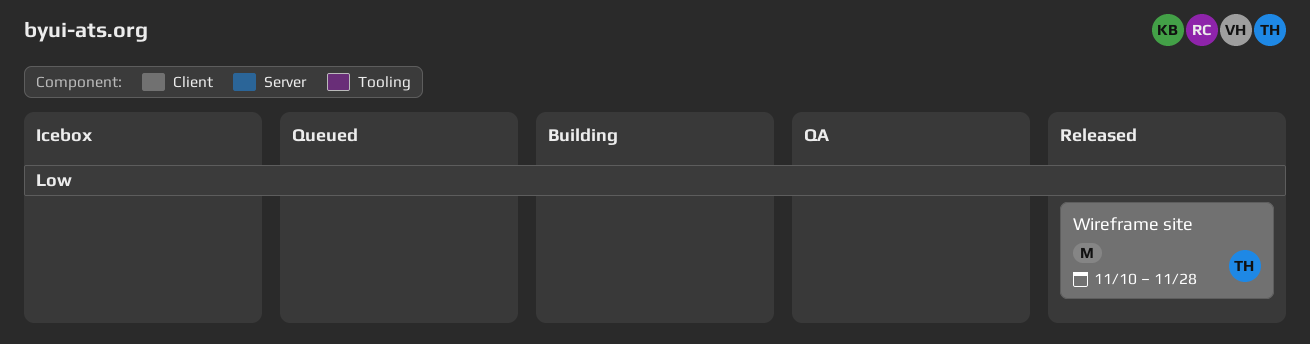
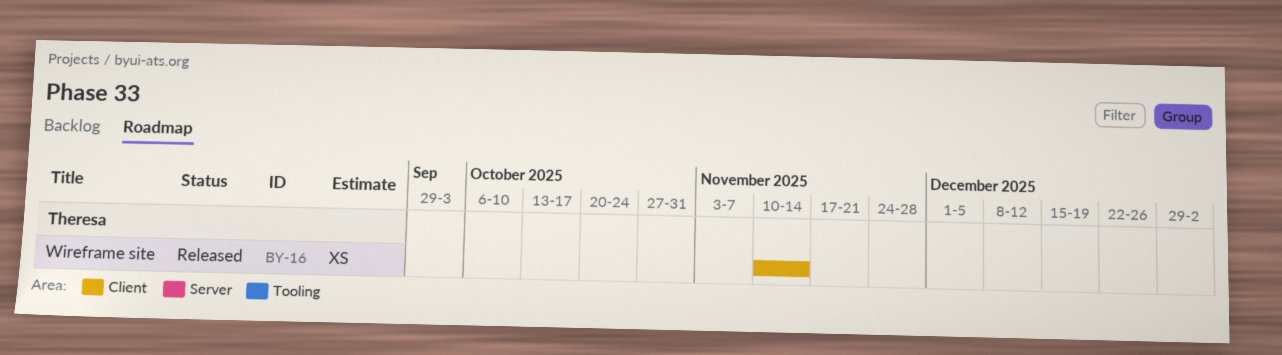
Wireframe site, estimate: M -> XS
Wireframe site, due: Nov 28 -> Nov 14

